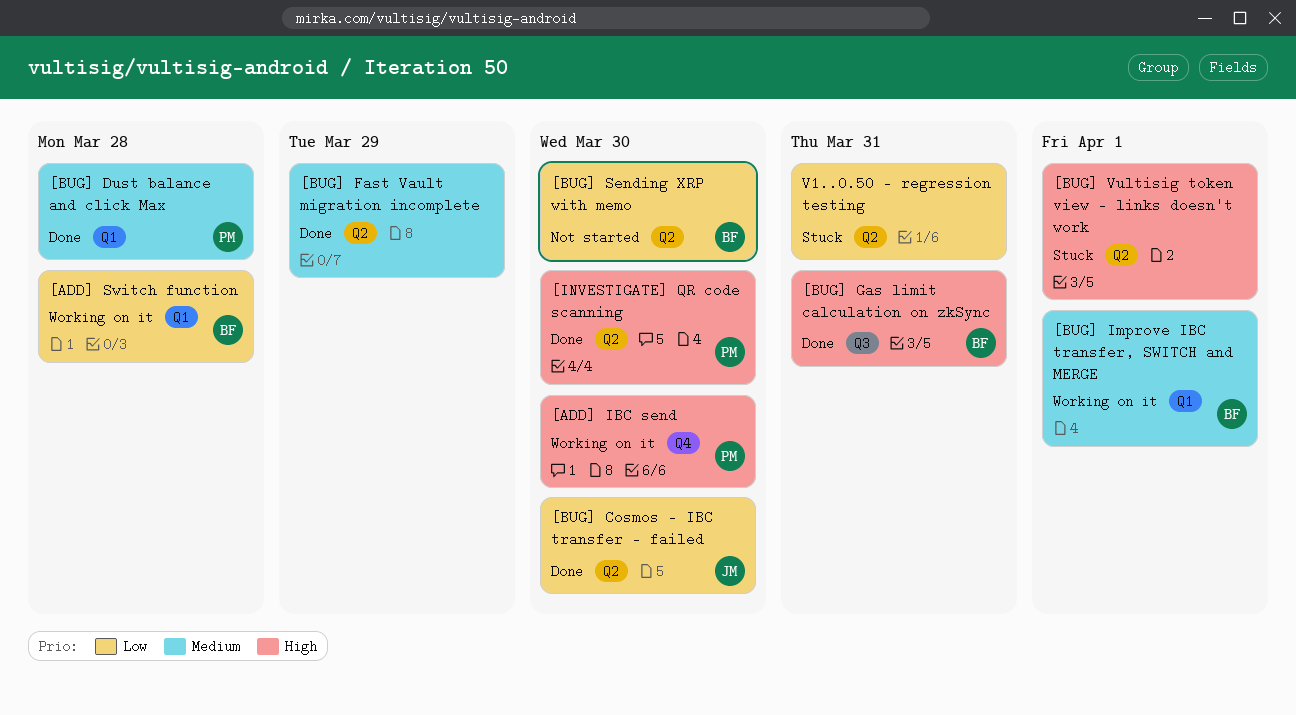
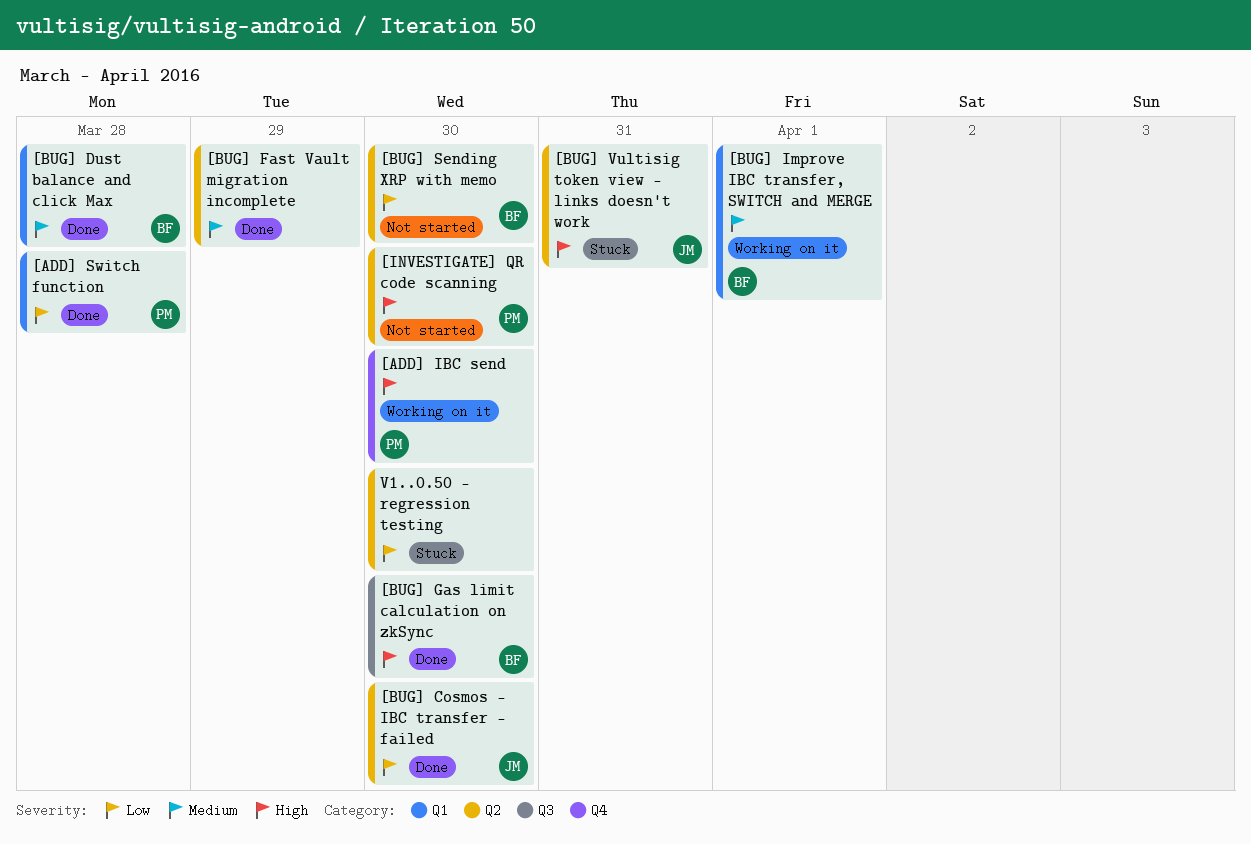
[ADD] Switch function, status: Working on it -> Done
[ADD] Switch function, owner: BF -> PM
[BUG] Dust balance and click Max, owner: PM -> BF
[BUG] Gas limit calculation on zkSync, due: Mar 31 -> Mar 30
[BUG] Vultisig token view - links doesn't work, owner: none -> JM
[BUG] Vultisig token view - links doesn't work, due: Apr 1 -> Mar 31
[INVESTIGATE] QR code scanning, status: Done -> Not started
V1..0.50 - regression testing, due: Mar 31 -> Mar 30

